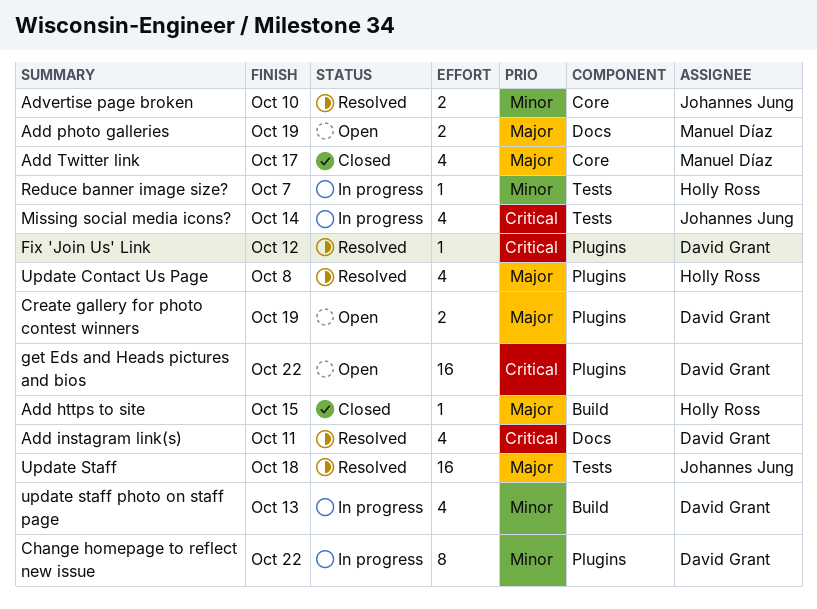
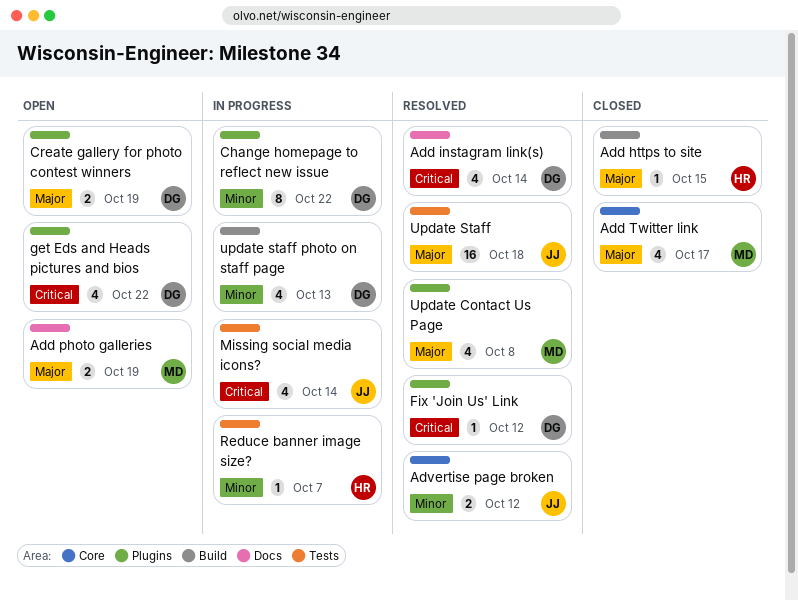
Add instagram link(s), due: Oct 11 -> Oct 14
Advertise page broken, due: Oct 10 -> Oct 12
get Eds and Heads pictures and bios, estimate: 16 -> 4
Update Contact Us Page, owner: Holly Ross -> Manuel Díaz

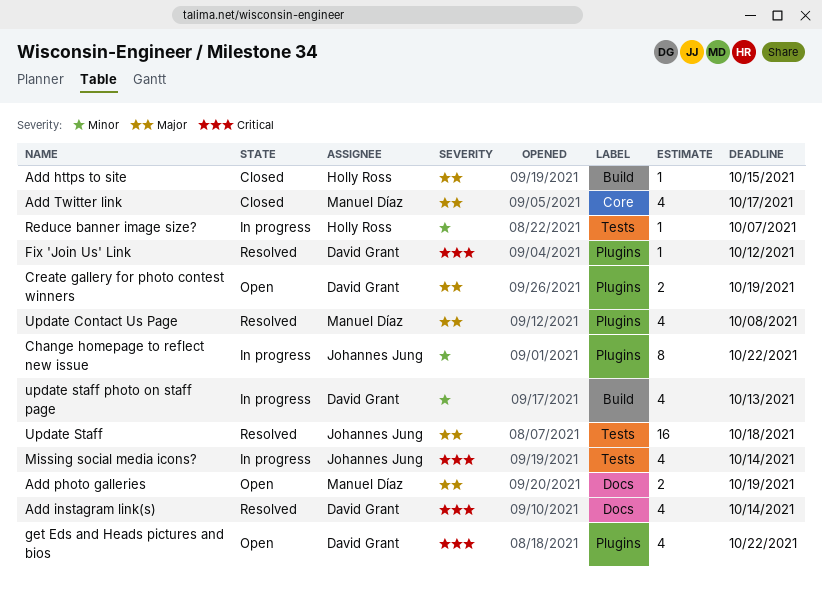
Advertise page broken: present -> none
Change homepage to reflect new issue, owner: David Grant -> Johannes Jung

